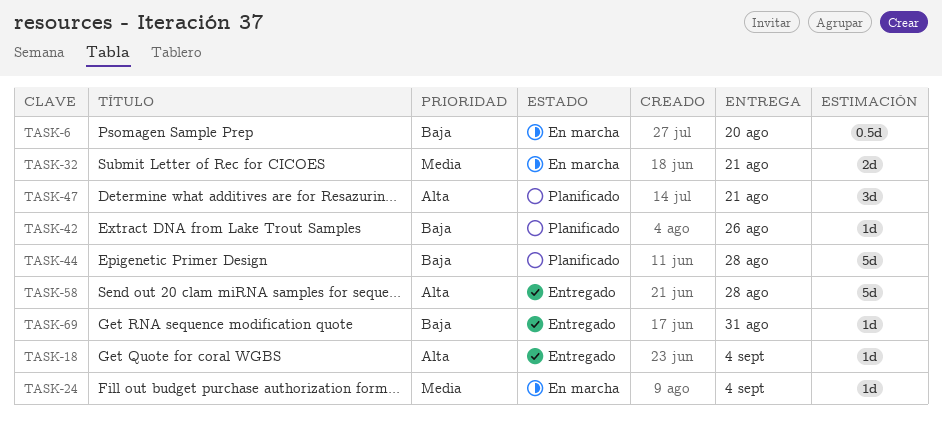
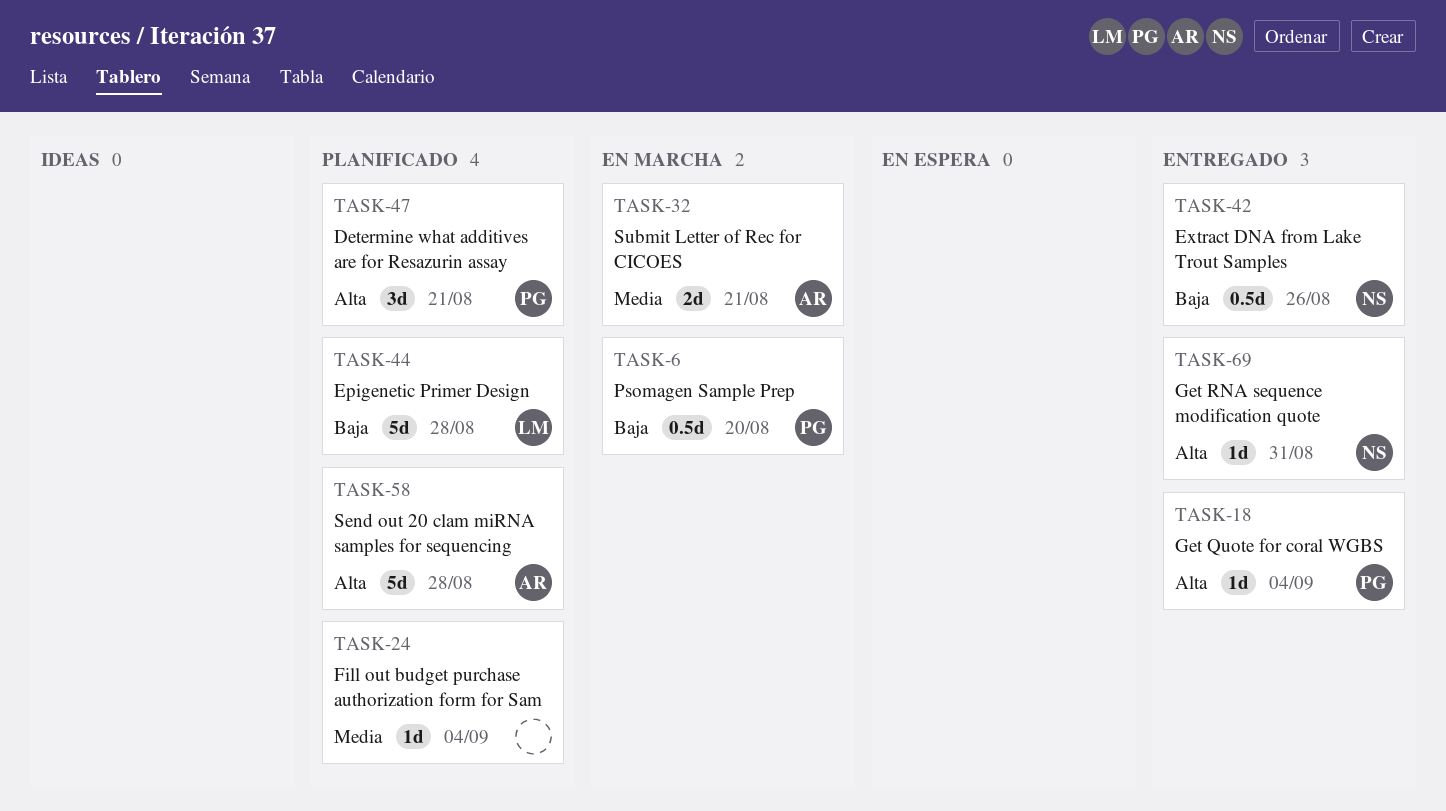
TASK-24, status: En marcha -> Planificado
TASK-42, status: Planificado -> Entregado
TASK-42, estimate: 1d -> 0.5d
TASK-58, status: Entregado -> Planificado
TASK-69, priority: Baja -> Alta

